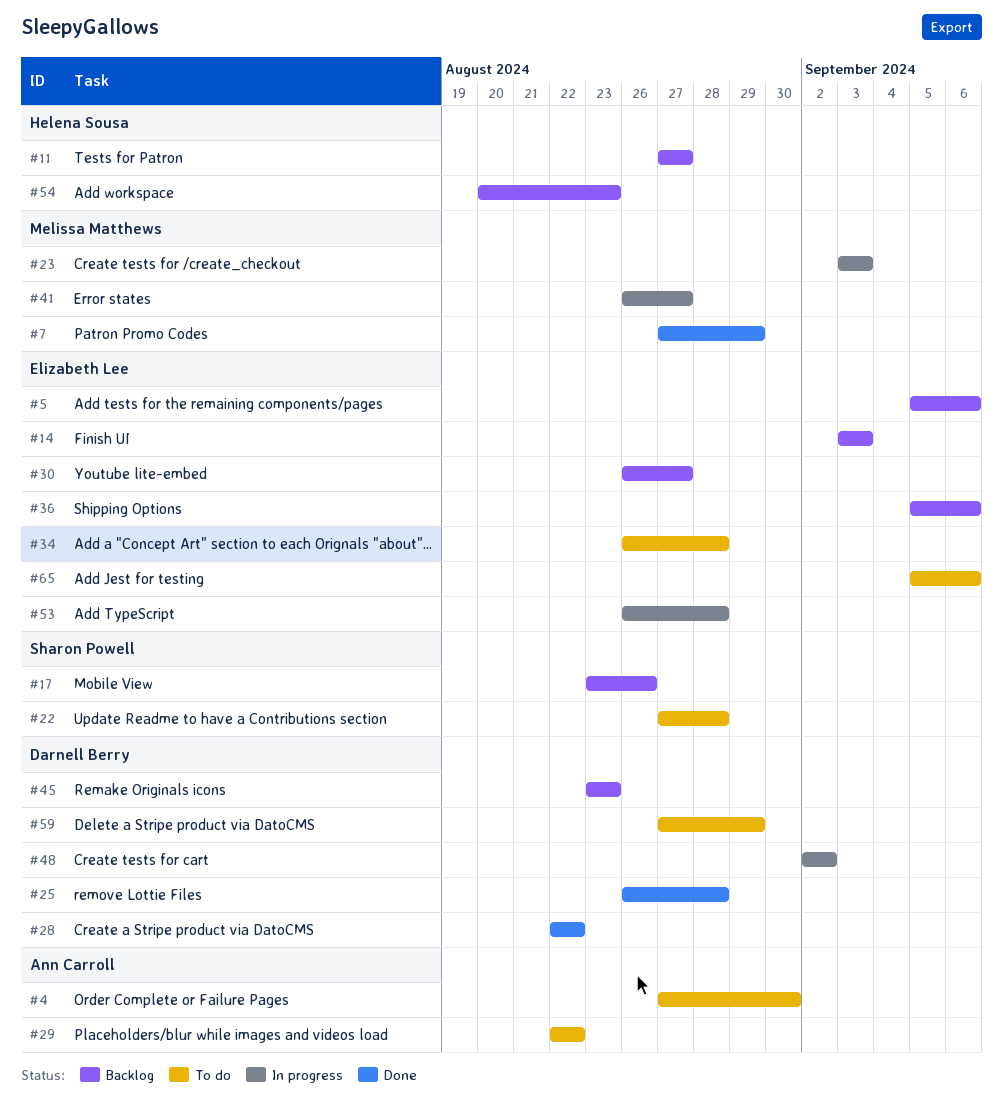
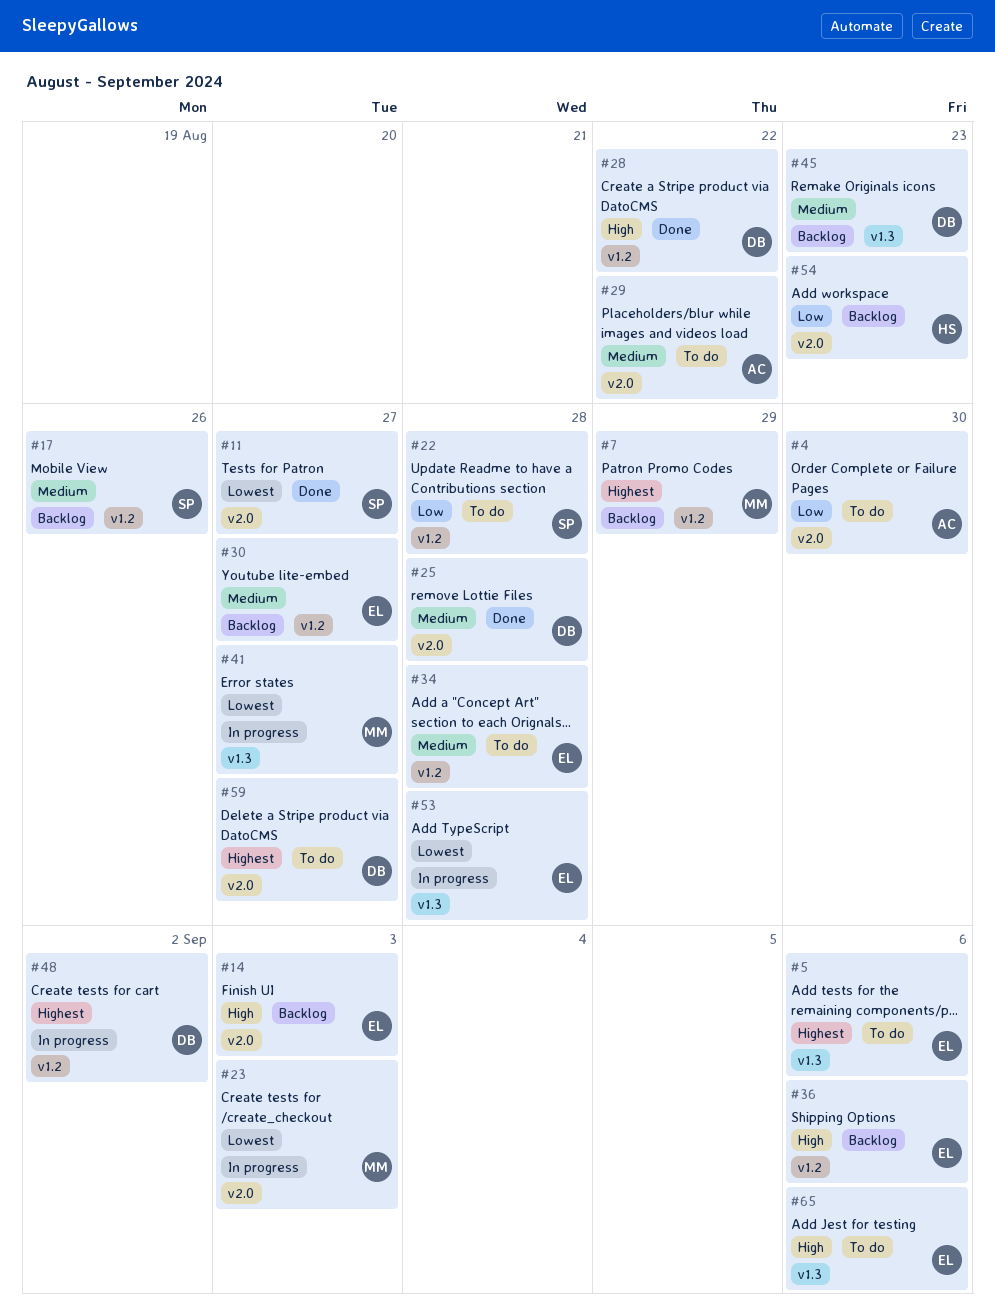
#5, status: Backlog -> To do
#7, status: Done -> Backlog
#11, status: Backlog -> Done
#11, owner: Helena Sousa -> Sharon Powell
#59, due: Aug 29 -> Aug 27

